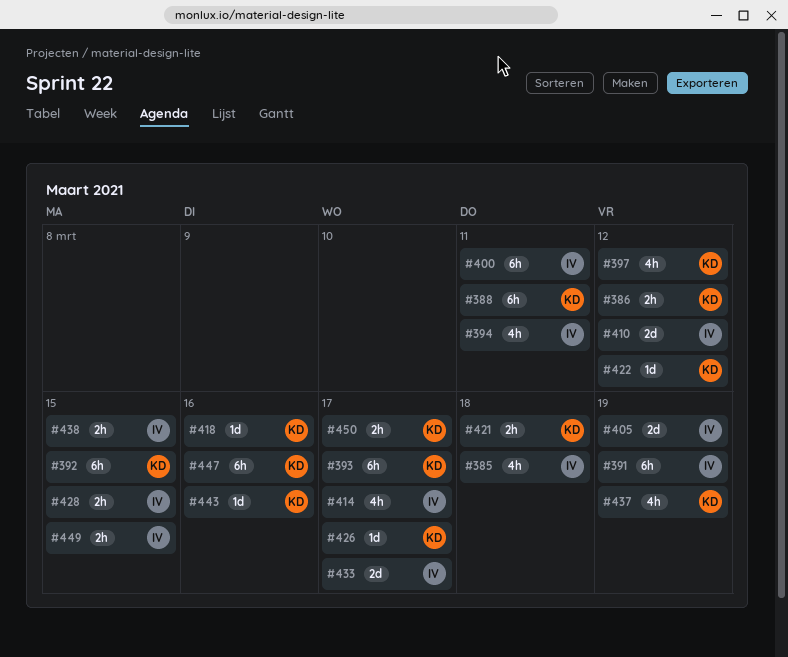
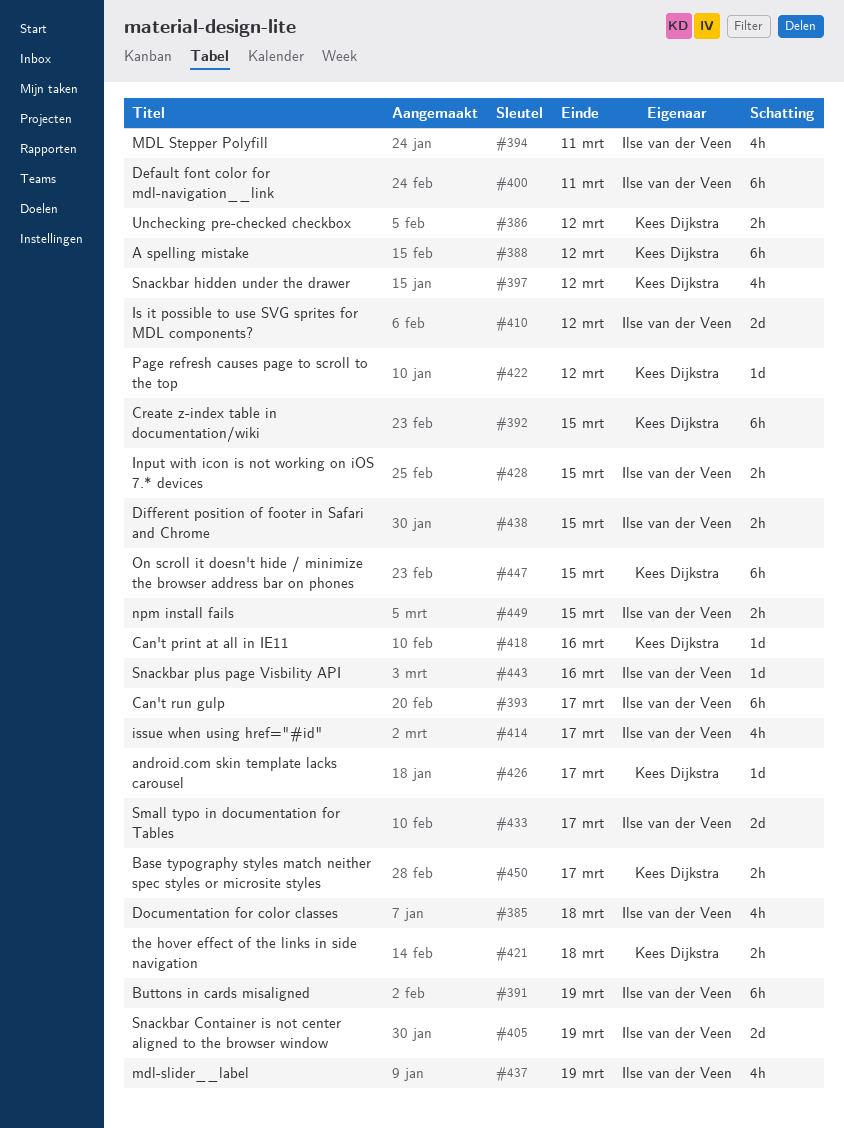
#388, due: Mar 11 -> Mar 12
#393, owner: Kees Dijkstra -> Ilse van der Veen
#437, owner: Kees Dijkstra -> Ilse van der Veen
#443, owner: Kees Dijkstra -> Ilse van der Veen
#447, due: Mar 16 -> Mar 15

